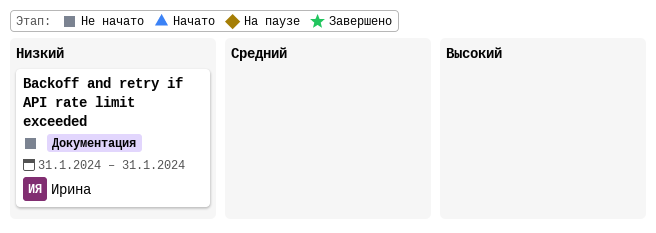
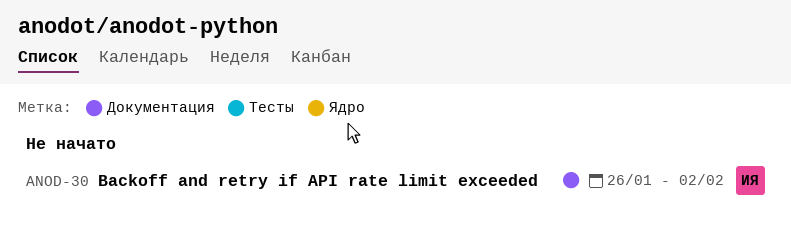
Backoff and retry if API rate limit exceeded, start: Jan 31 -> Jan 26
Backoff and retry if API rate limit exceeded, due: Jan 31 -> Feb 2

